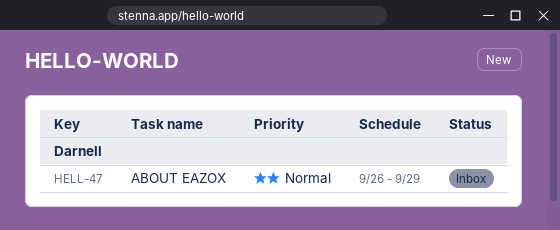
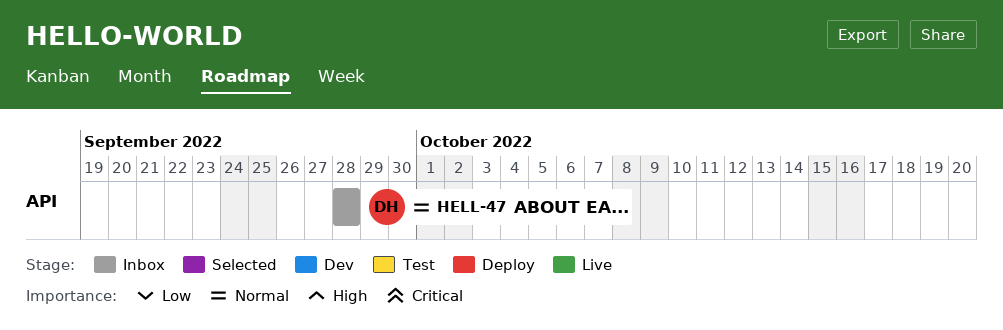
HELL-47, start: Sep 26 -> Sep 28
HELL-47, due: Sep 29 -> Sep 28

